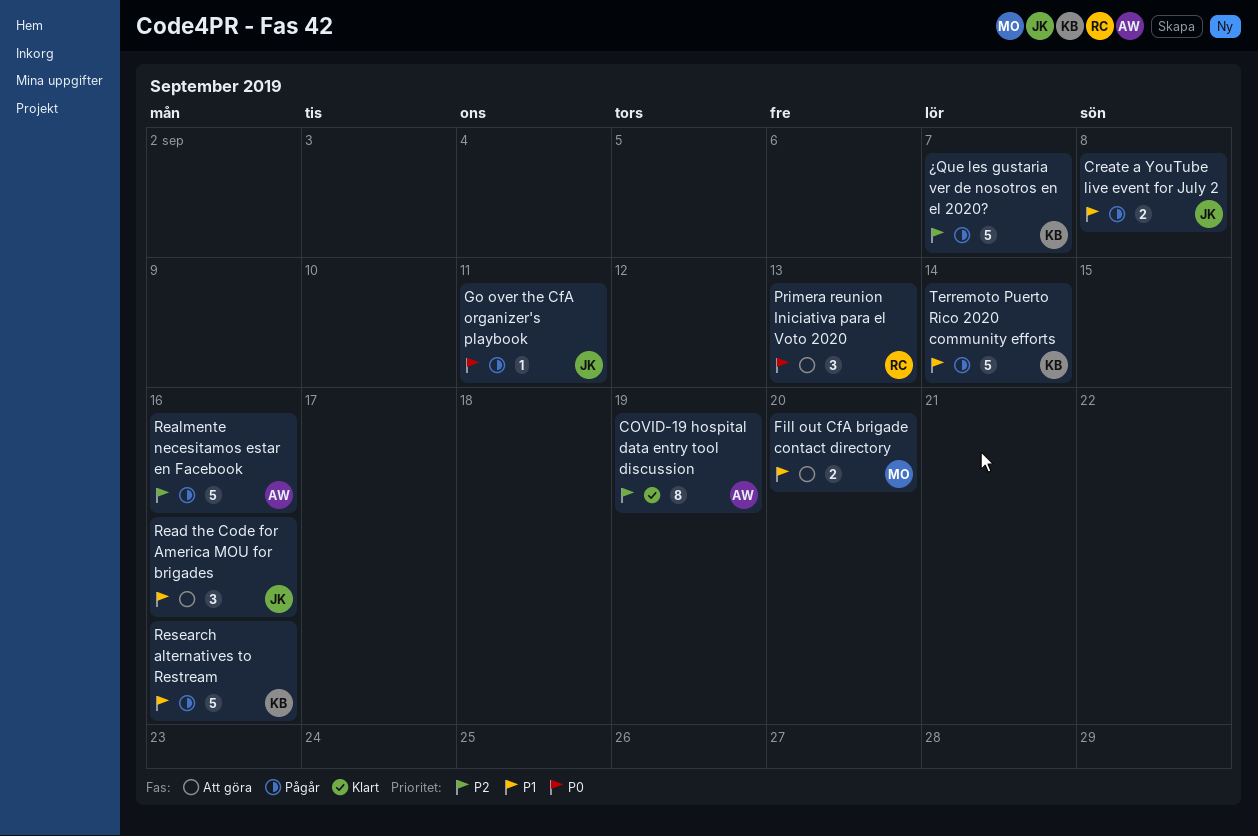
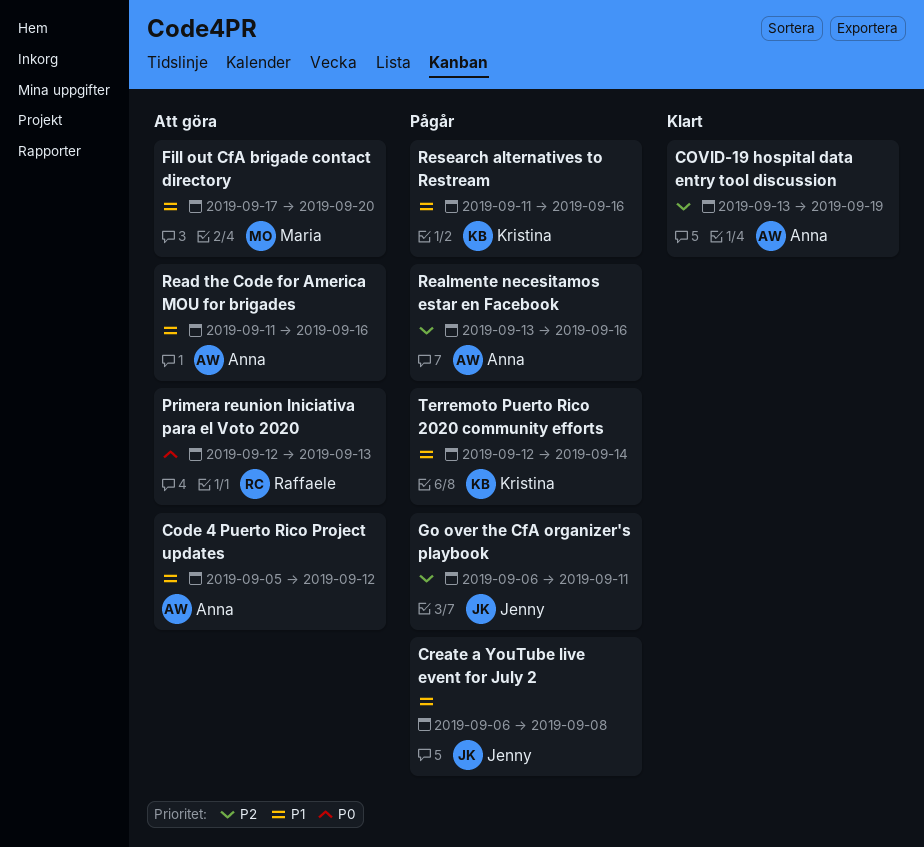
Code 4 Puerto Rico Project updates: none -> present
Go over the CfA organizer's playbook, priority: P0 -> P2
Read the Code for America MOU for brigades, owner: Jenny -> Anna
¿Que les gustaria ver de nosotros en el 2020?: present -> none

